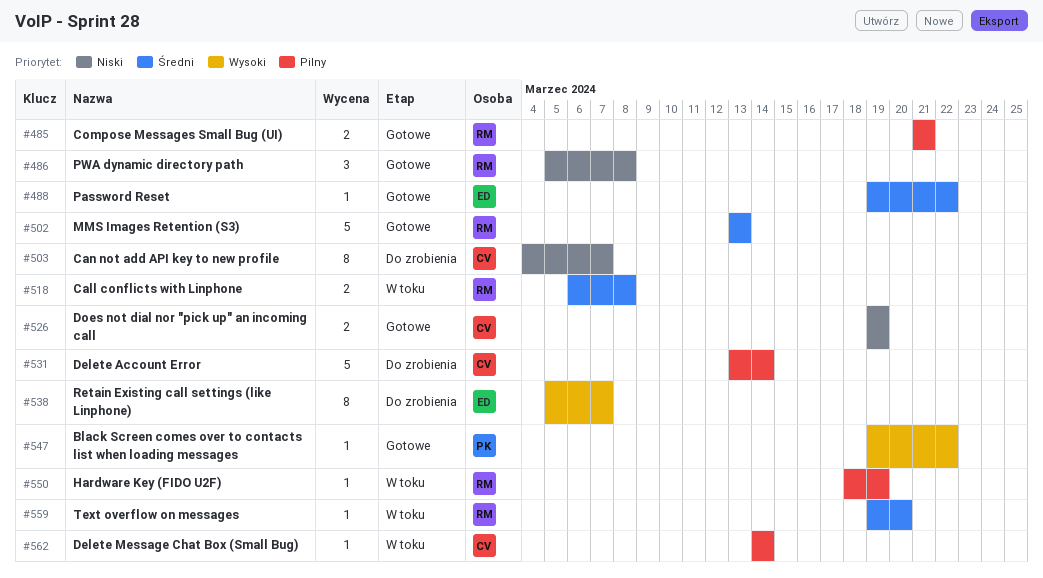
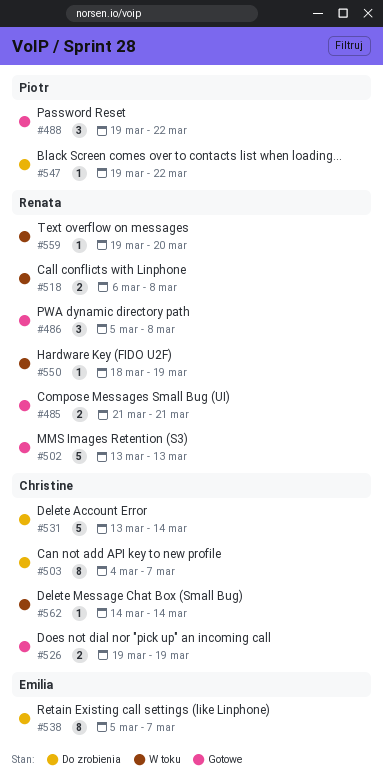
#488, owner: Emilia -> Piotr
#488, estimate: 1 -> 3
#547, status: Gotowe -> Do zrobienia

